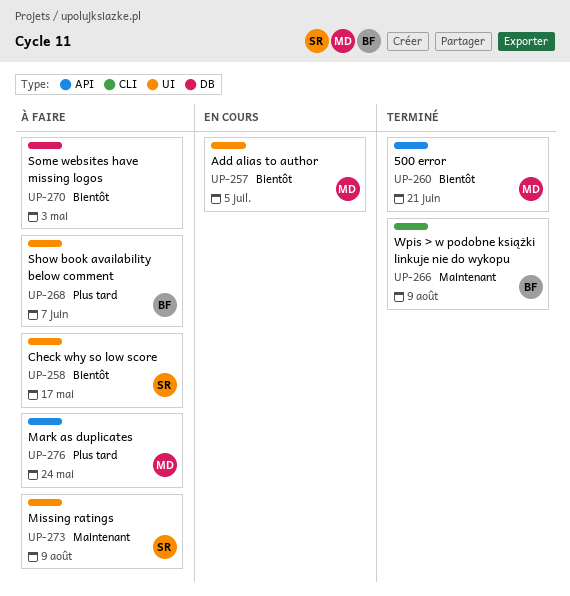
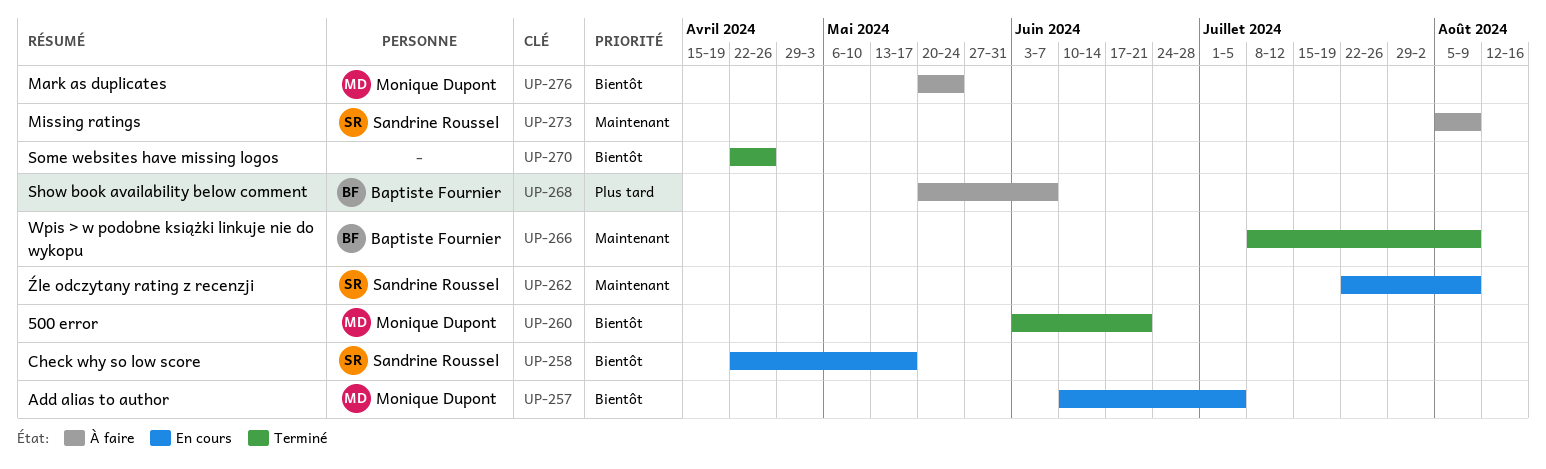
UP-258, status: À faire -> En cours
UP-262: none -> present
UP-270, status: À faire -> Terminé
UP-270, due: May 3 -> Apr 26
UP-276, priority: Plus tard -> Bientôt

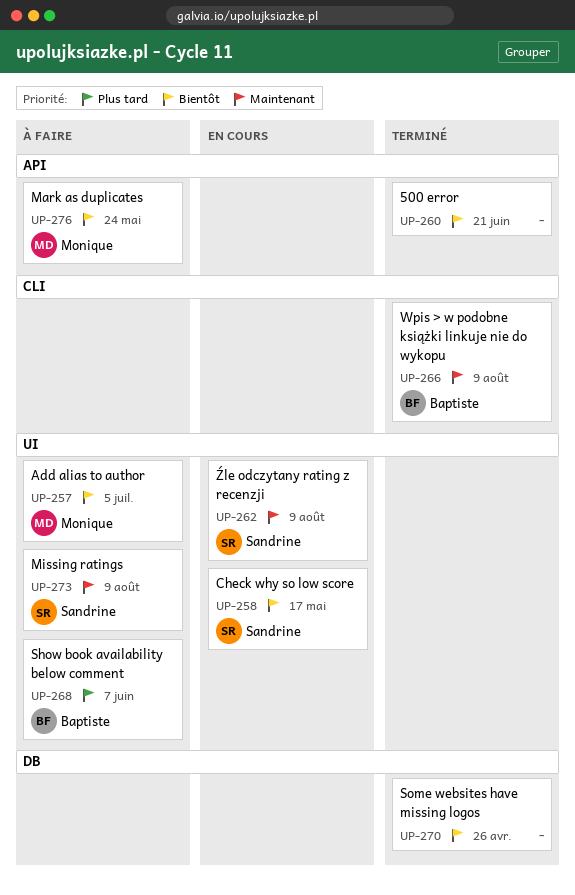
UP-257, status: En cours -> À faire
UP-260, owner: Monique Dupont -> none

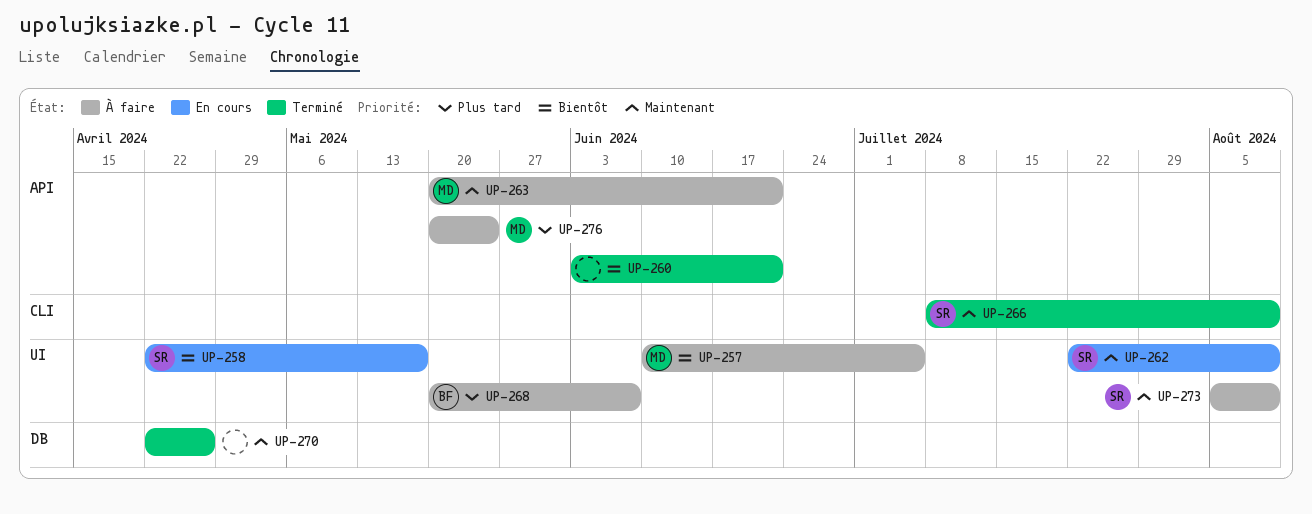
UP-263: none -> present
UP-266, owner: Baptiste -> Sandrine
UP-270, priority: Bientôt -> Maintenant
UP-276, priority: Bientôt -> Plus tard

